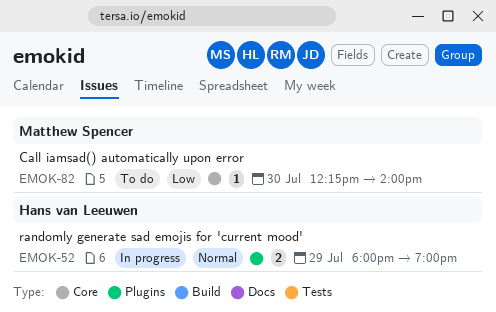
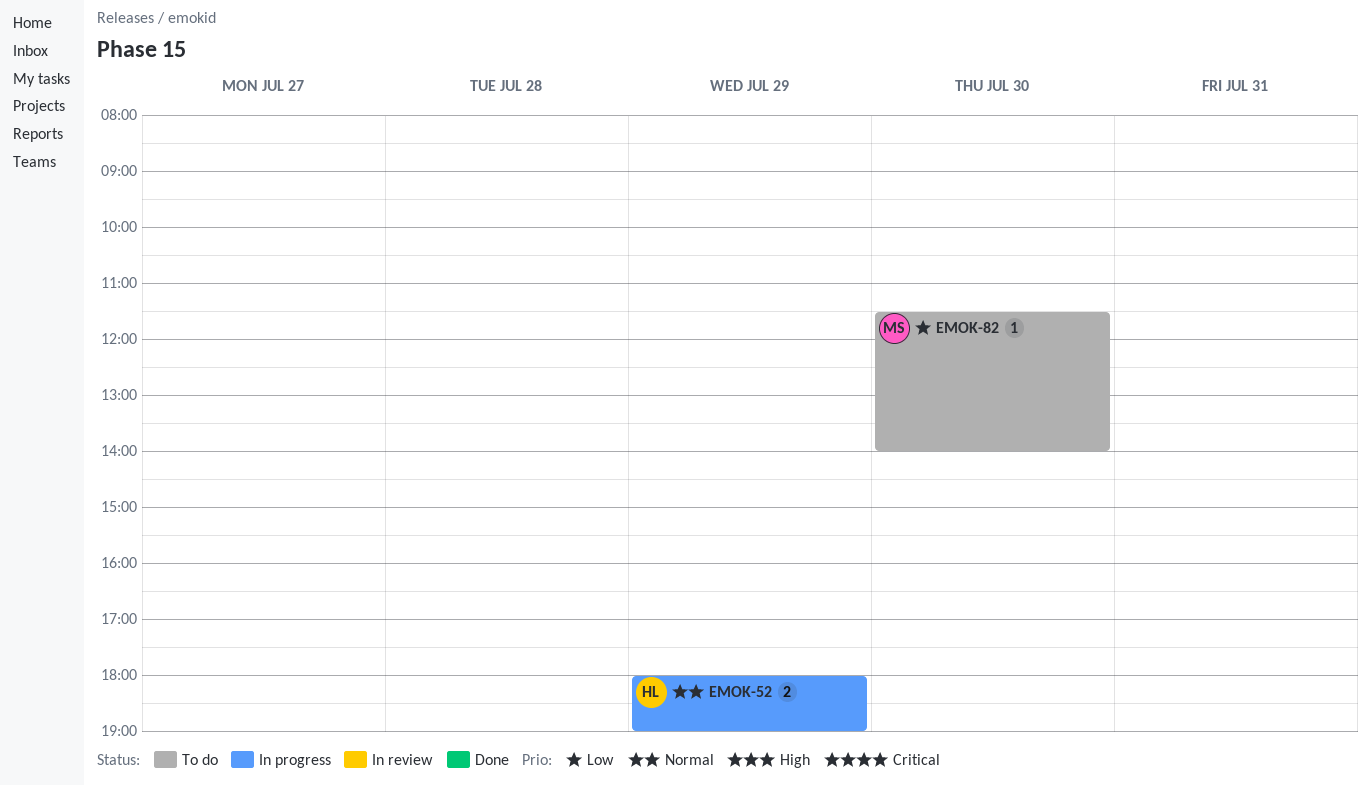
EMOK-82, begins: 12:15 -> 11:30

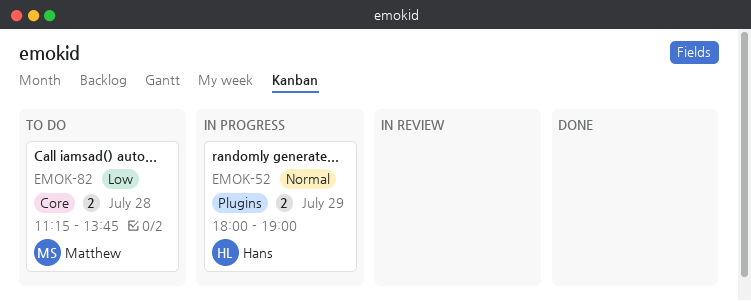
EMOK-82, estimate: 1 -> 2
EMOK-82, day: Jul 30 -> Jul 28
EMOK-82, begins: 11:30 -> 11:15
EMOK-82, ends: 14:00 -> 13:45

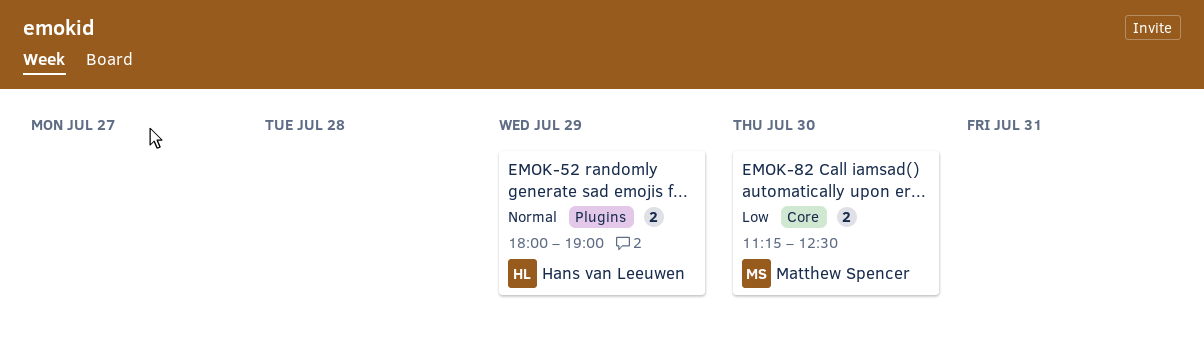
EMOK-82, day: Jul 28 -> Jul 30
EMOK-82, ends: 13:45 -> 12:30

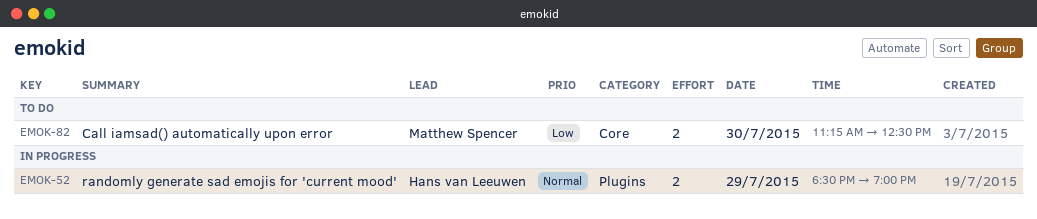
EMOK-52, begins: 18:00 -> 18:30

